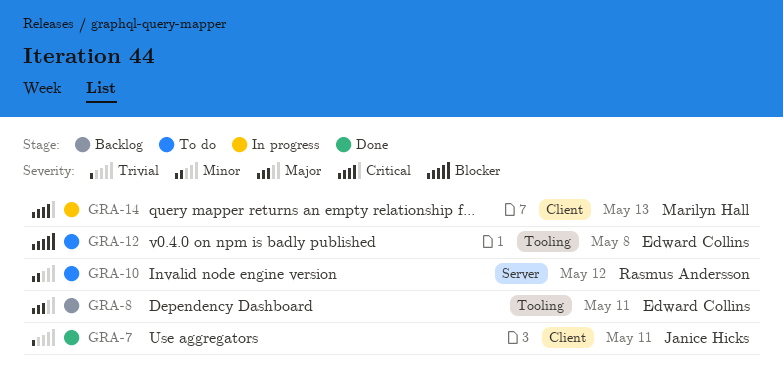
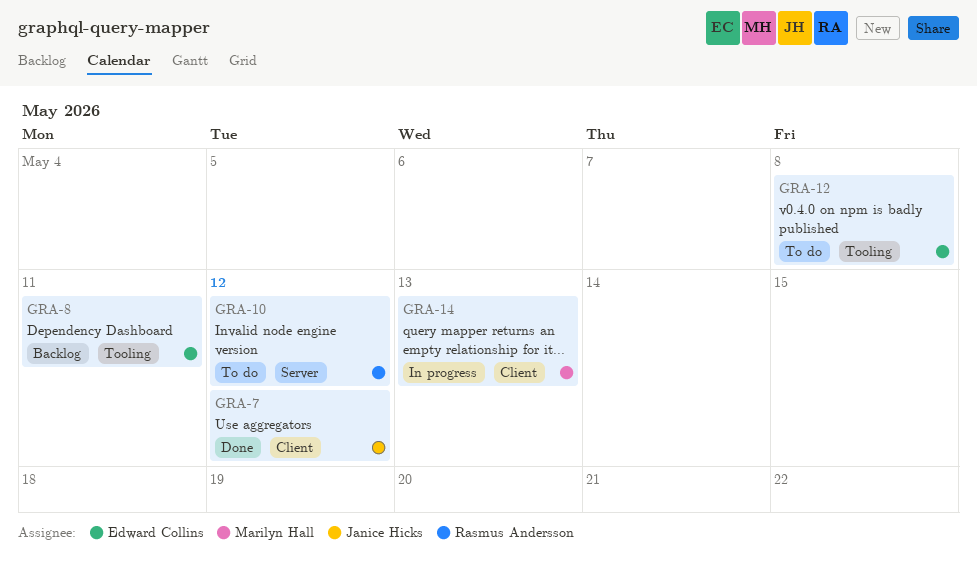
GRA-7, due: May 11 -> May 12

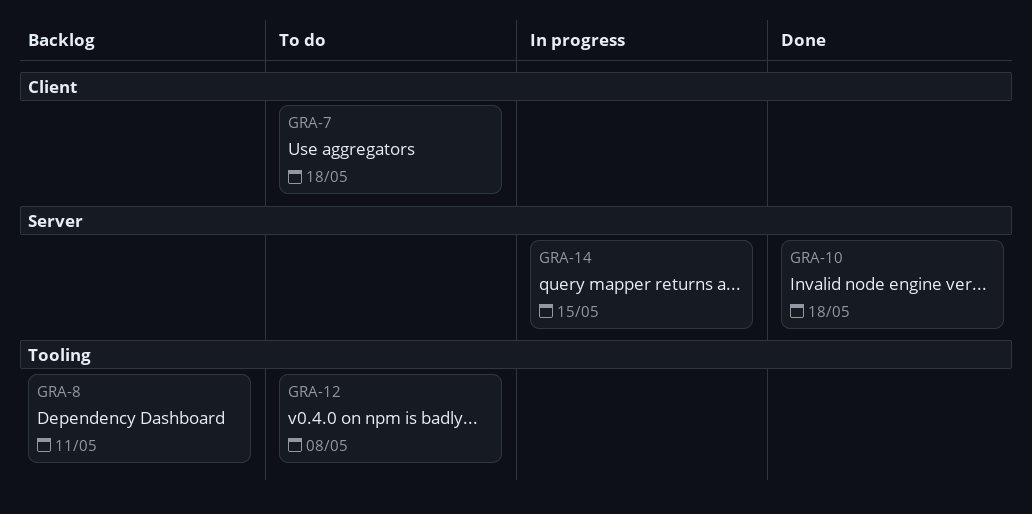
GRA-7, status: Done -> To do
GRA-7, due: May 12 -> May 18
GRA-10, status: To do -> Done
GRA-10, due: May 12 -> May 18
GRA-14, label: Client -> Server
GRA-14, due: May 13 -> May 15

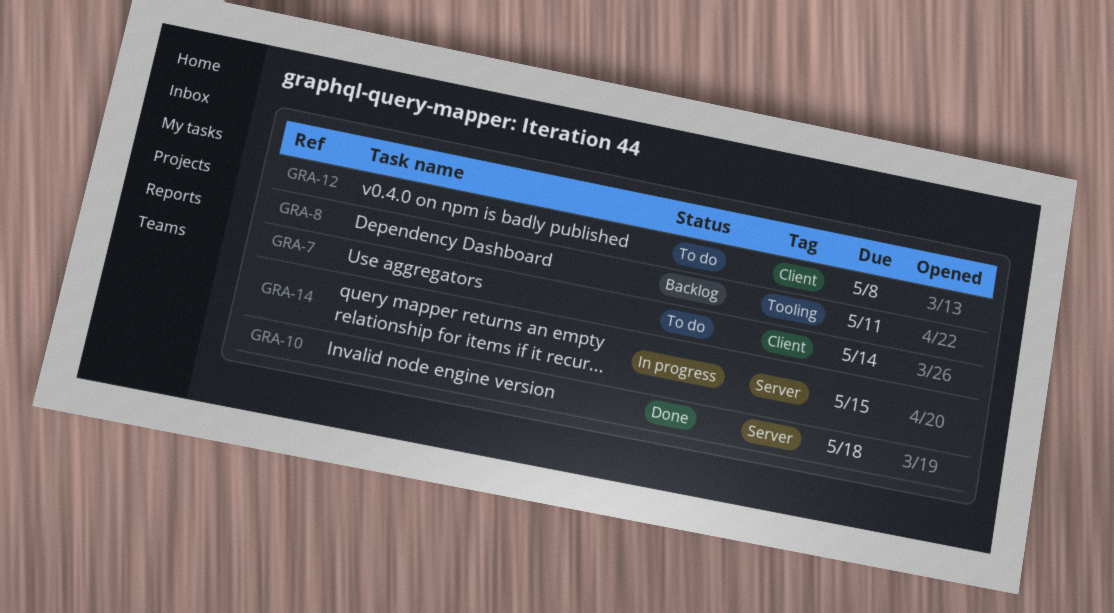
GRA-7, due: May 18 -> May 14
GRA-12, label: Tooling -> Client

